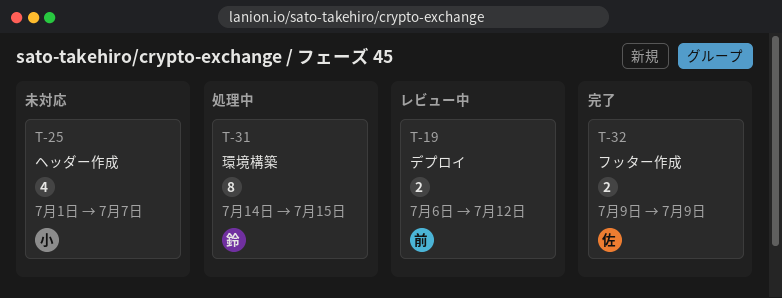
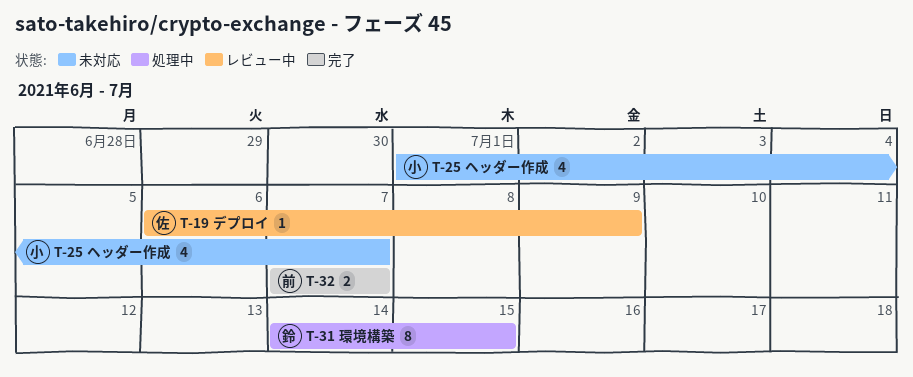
T-19, owner: 前 -> 佐
T-19, estimate: 2 -> 1
T-19, due: Jul 12 -> Jul 9
T-32, owner: 佐 -> 前
T-32, start: Jul 9 -> Jul 7
T-32, due: Jul 9 -> Jul 7

